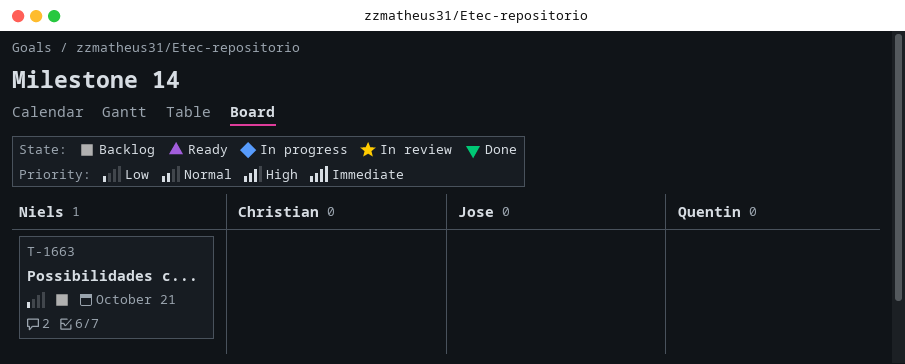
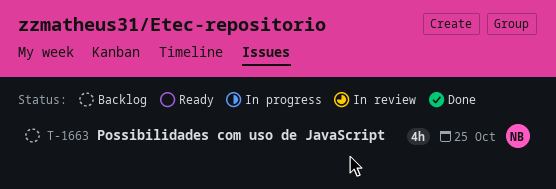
T-1663, due: Oct 21 -> Oct 25

